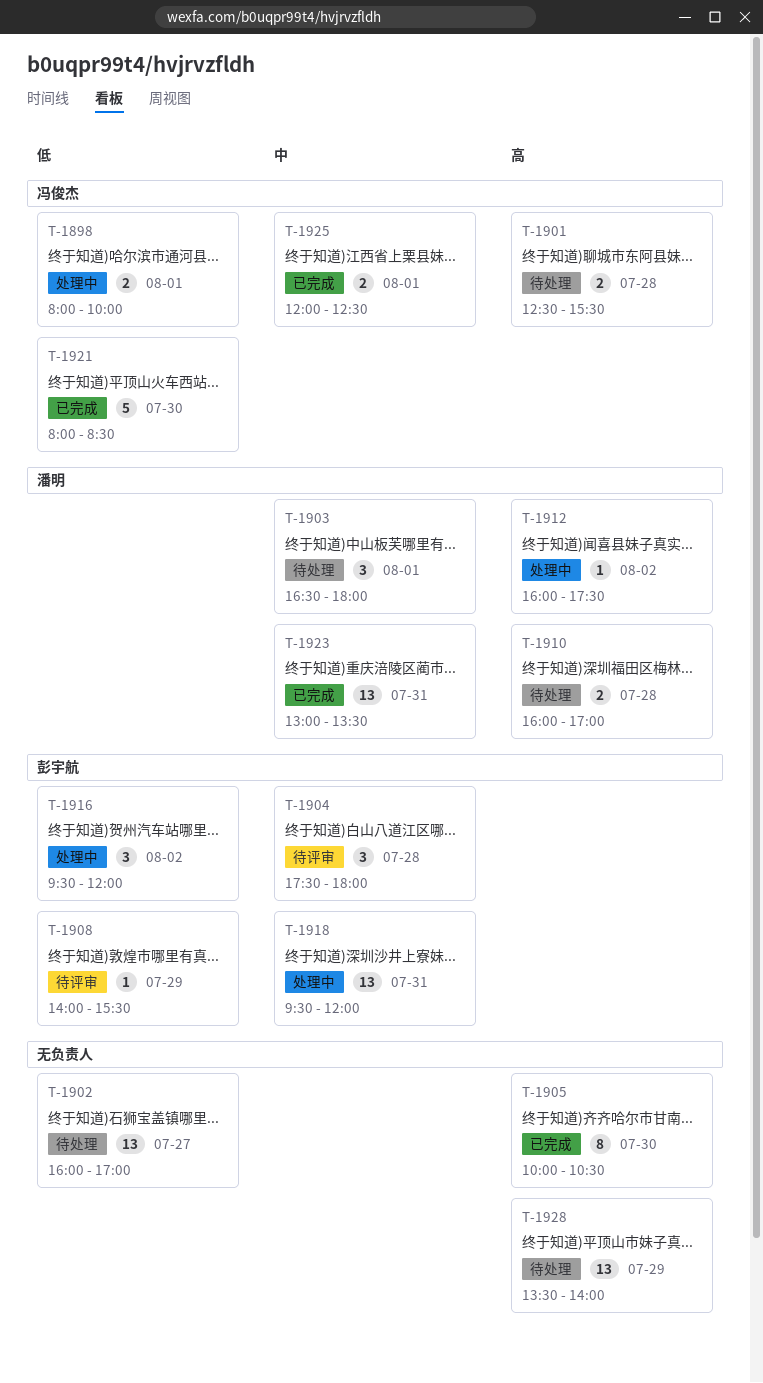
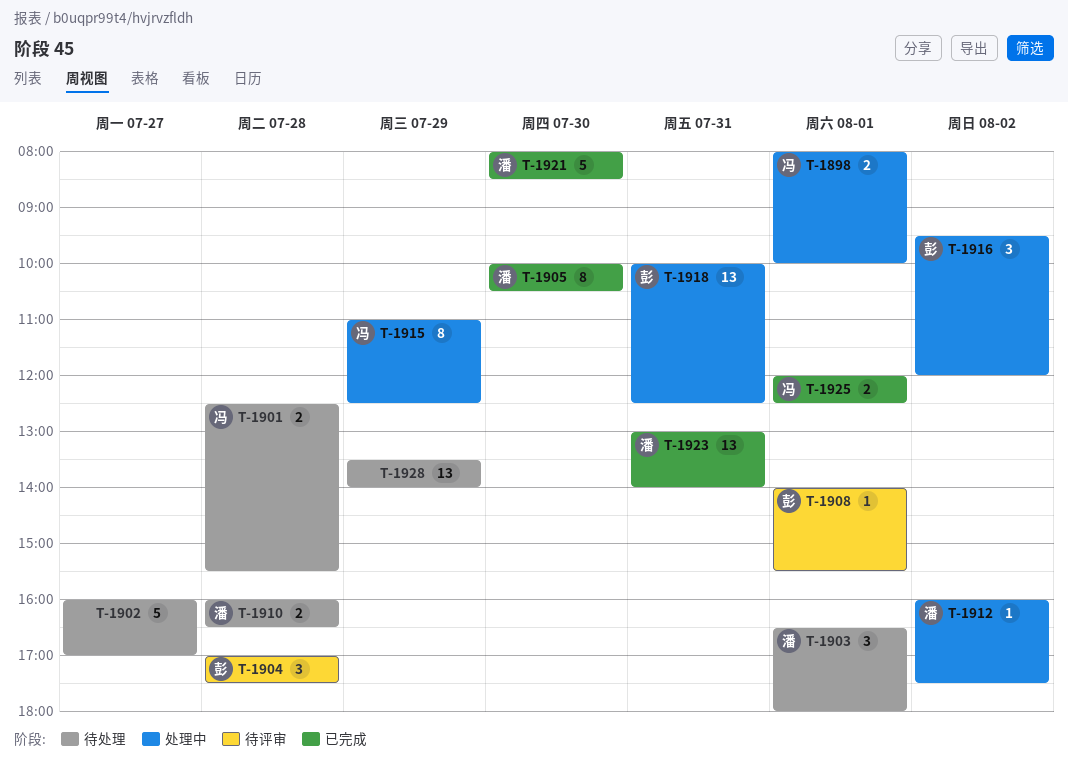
T-1902, estimate: 13 -> 5
T-1904, begins: 17:30 -> 17:00
T-1904, ends: 18:00 -> 17:30
T-1905, owner: none -> 潘明
T-1908, day: Jul 29 -> Aug 1
T-1910, ends: 17:00 -> 16:30
T-1915: none -> present
T-1918, begins: 09:30 -> 10:00
T-1918, ends: 12:00 -> 12:30
T-1921, owner: 冯俊杰 -> 潘明
T-1923, ends: 13:30 -> 14:00

